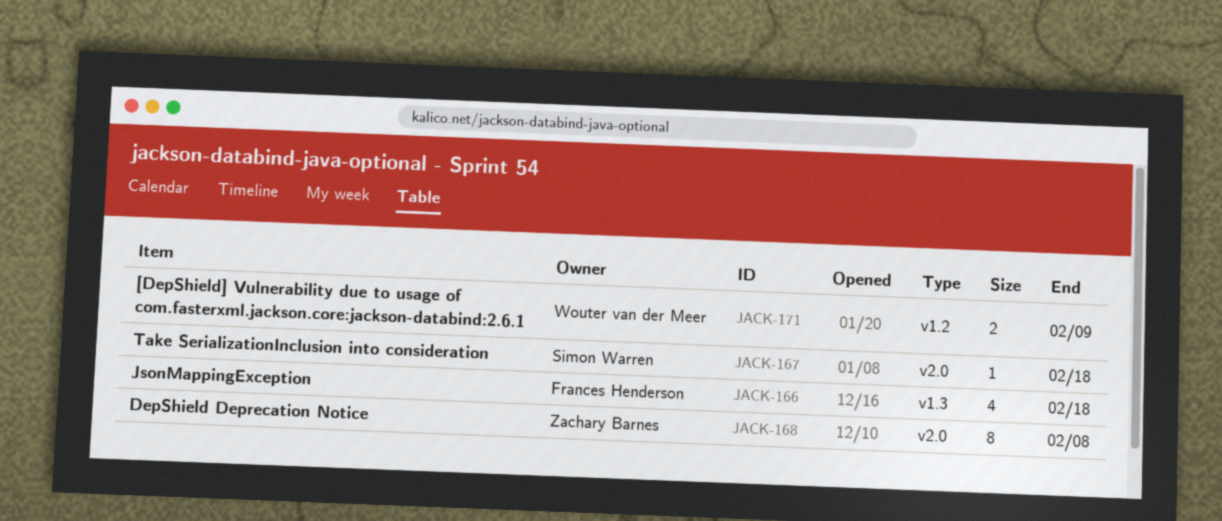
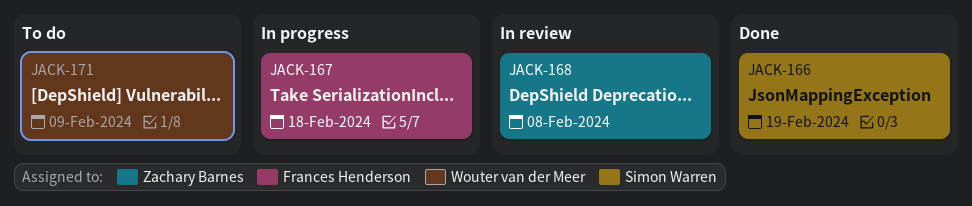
JACK-166, owner: Frances Henderson -> Simon Warren
JACK-166, due: Feb 18 -> Feb 19
JACK-167, owner: Simon Warren -> Frances Henderson

